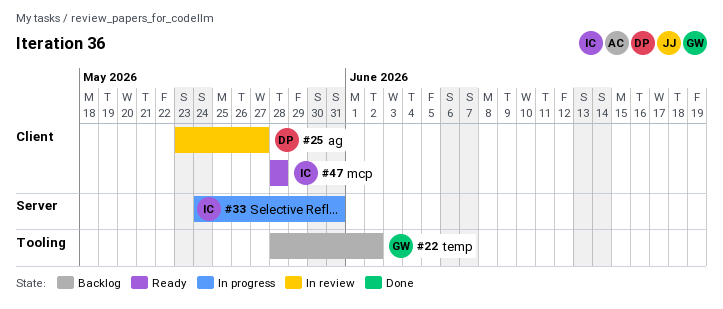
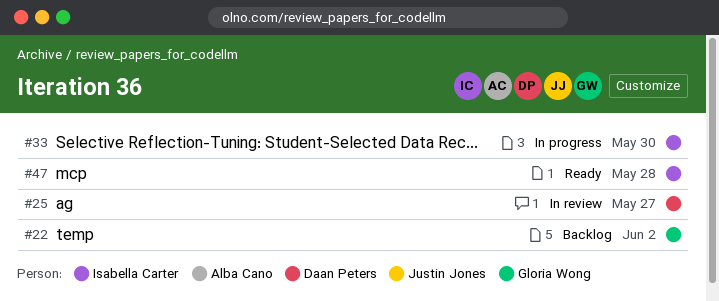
#33, due: May 31 -> May 30

